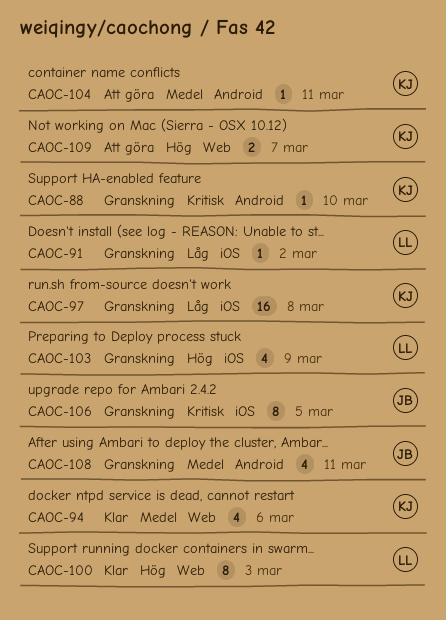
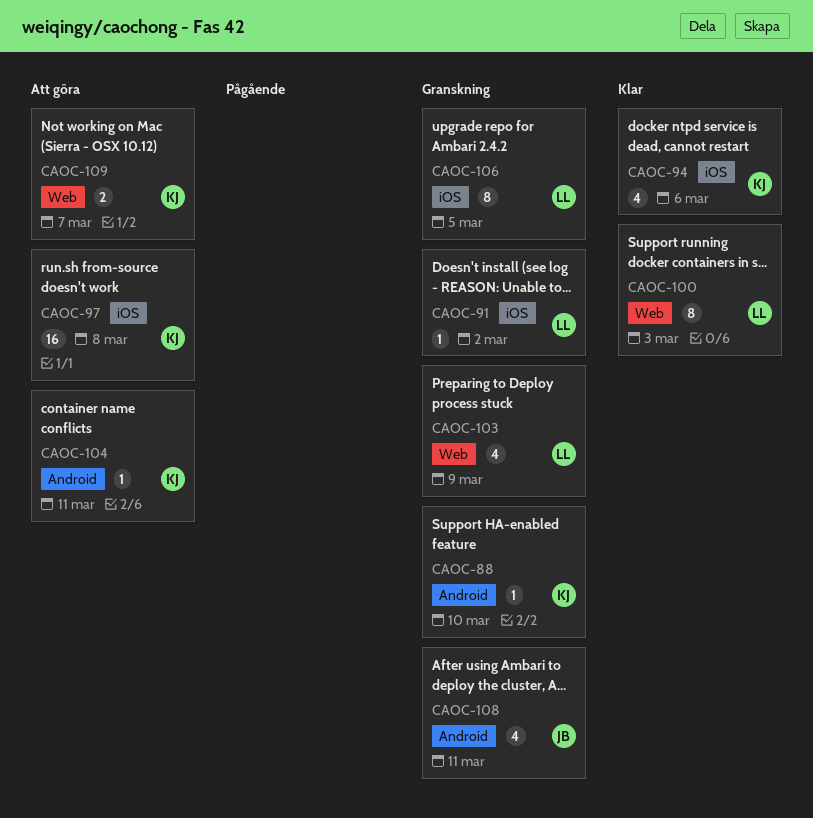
CAOC-94, label: Web -> iOS
CAOC-97, status: Granskning -> Att göra
CAOC-103, label: iOS -> Web
CAOC-106, owner: JB -> LL

